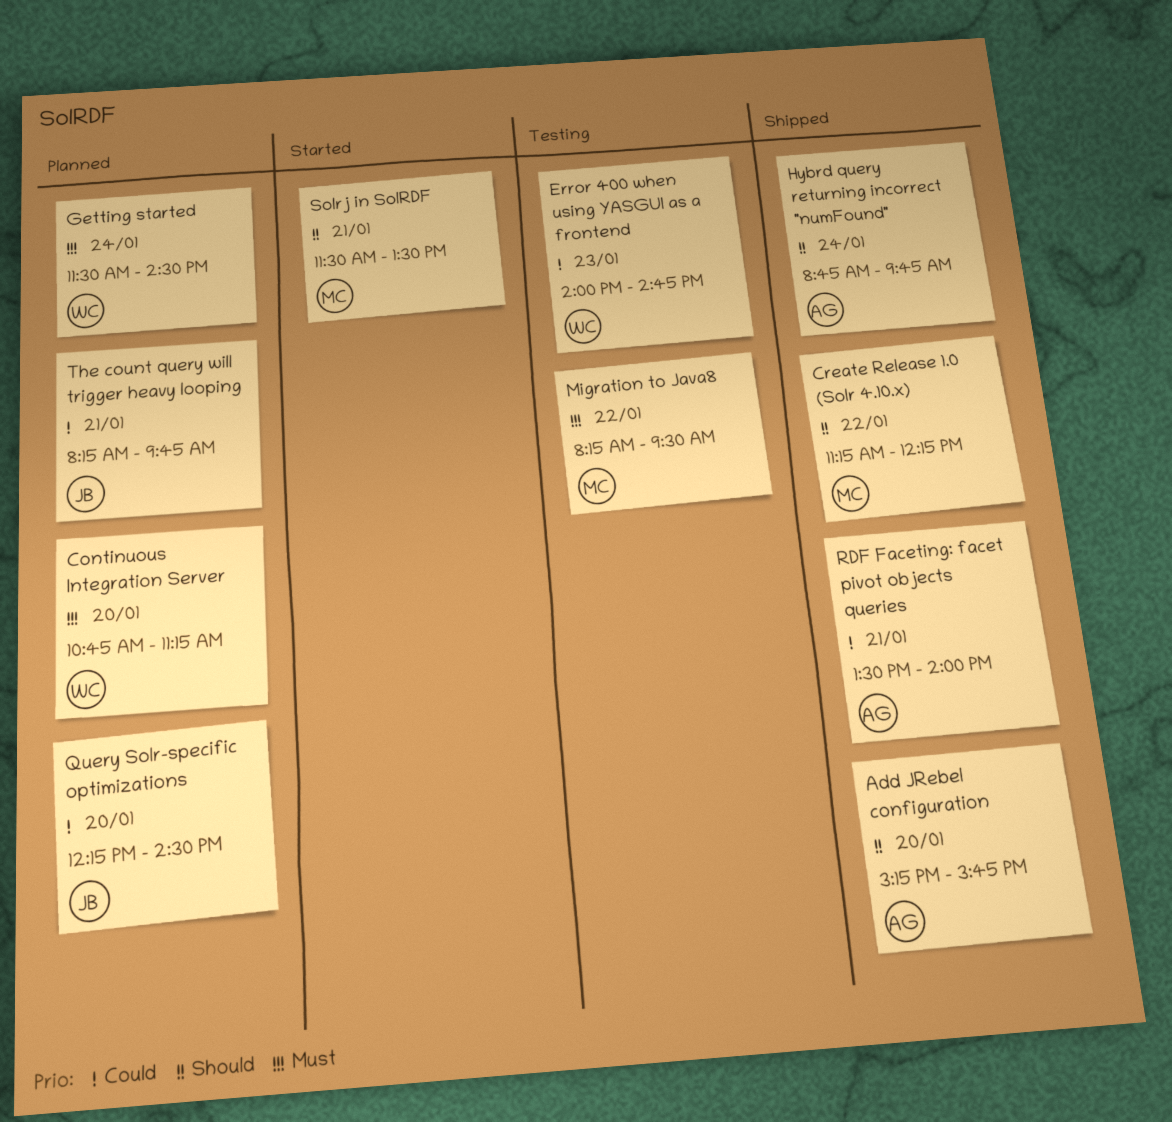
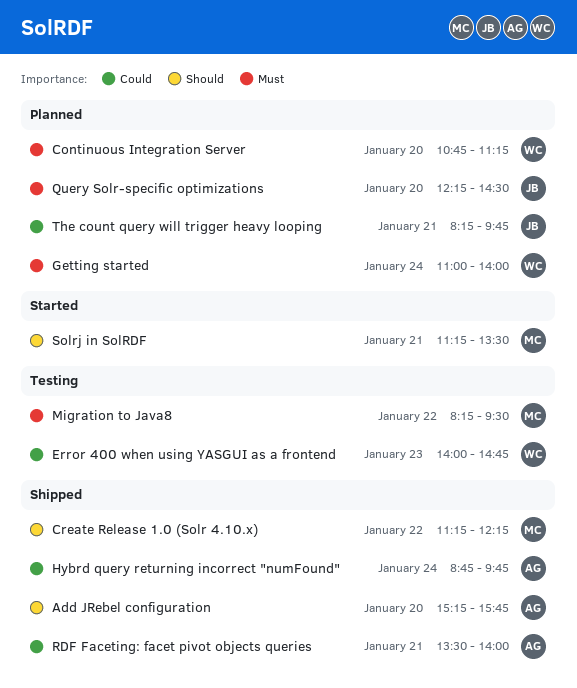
Getting started, begins: 11:30 -> 11:00
Getting started, ends: 14:30 -> 14:00
Hybrd query returning incorrect "numFound", priority: Should -> Could
Query Solr-specific optimizations, priority: Could -> Must
Solrj in SolRDF, begins: 11:30 -> 11:15

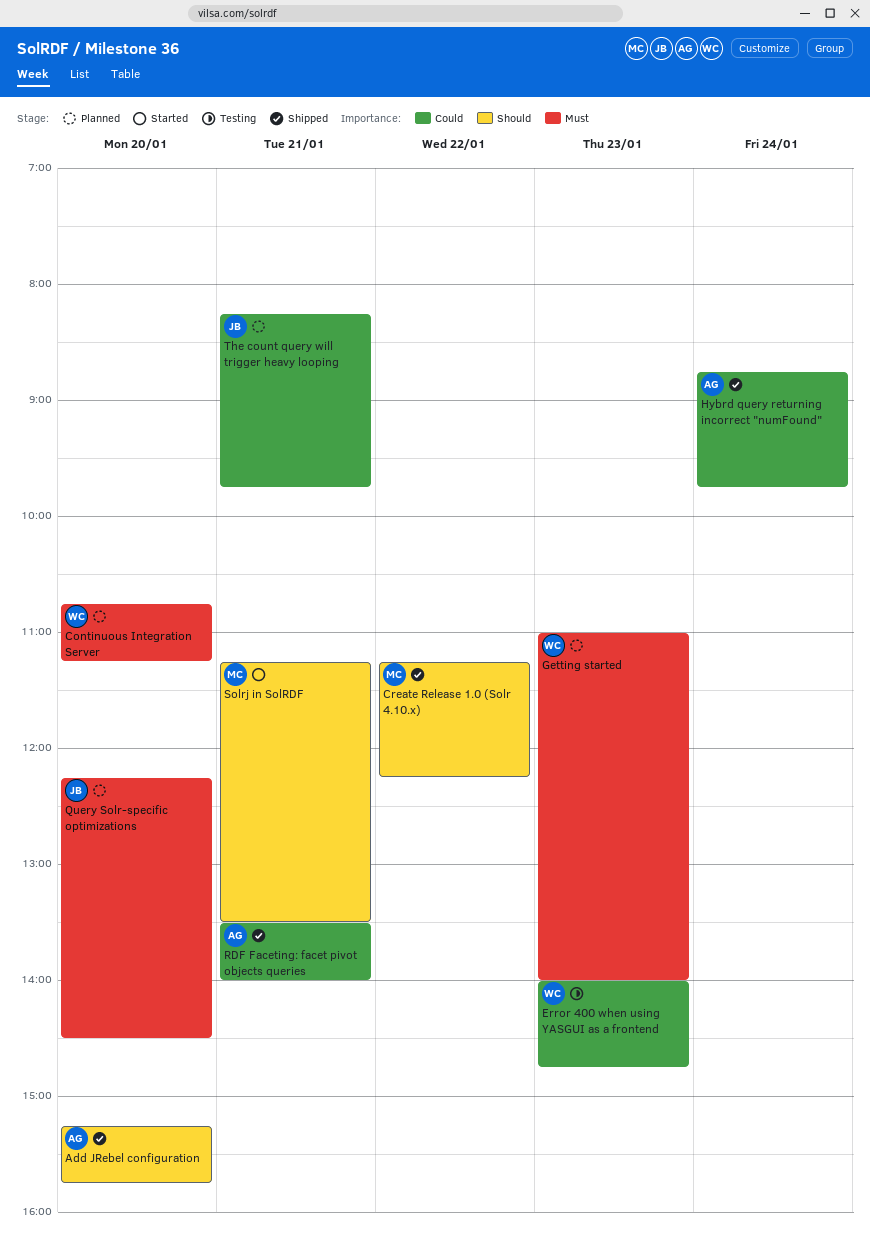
Getting started, day: Jan 24 -> Jan 23
Migration to Java8: present -> none

